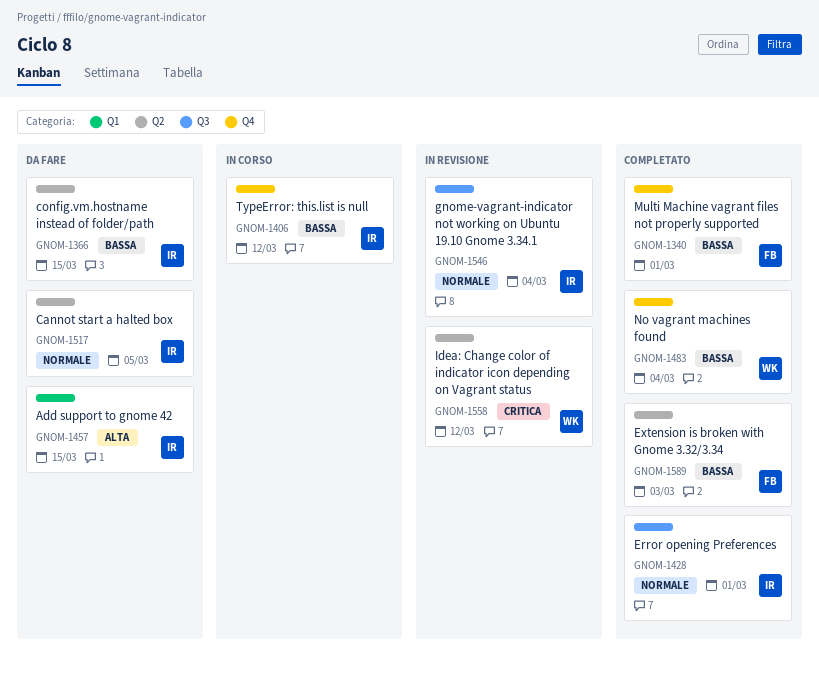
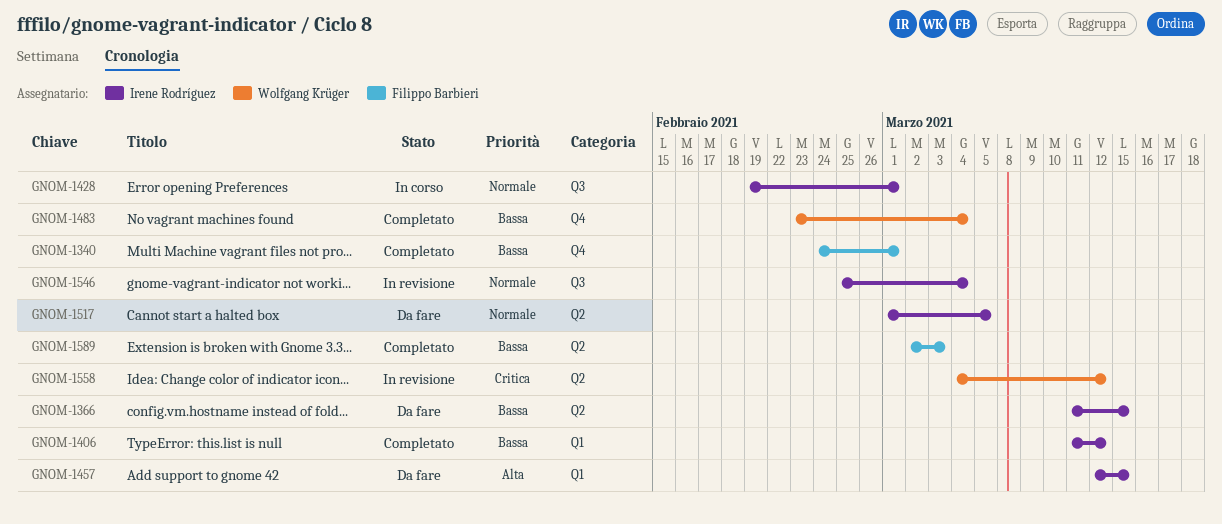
GNOM-1406, status: In corso -> Completato
GNOM-1406, label: Q4 -> Q1
GNOM-1428, status: Completato -> In corso

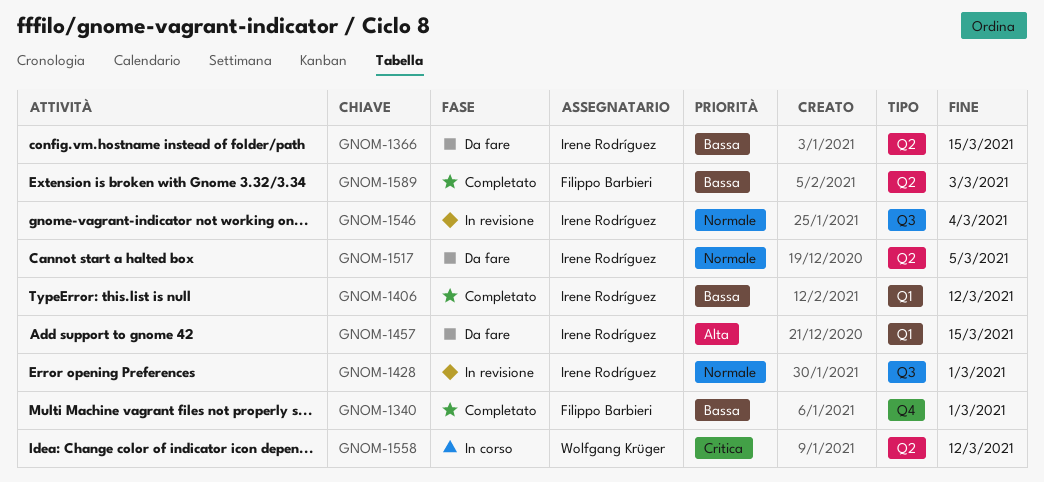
GNOM-1428, status: In corso -> In revisione
GNOM-1483: present -> none
GNOM-1558, status: In revisione -> In corso

